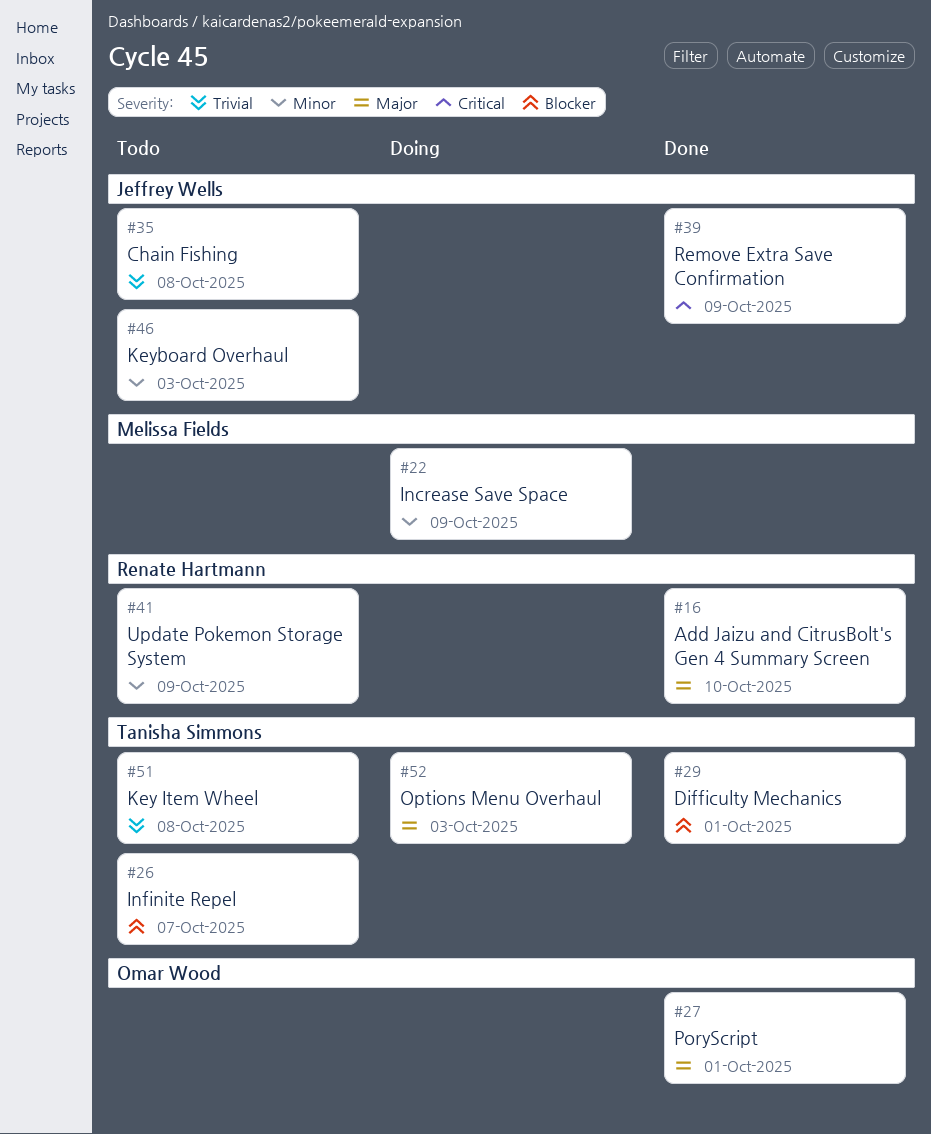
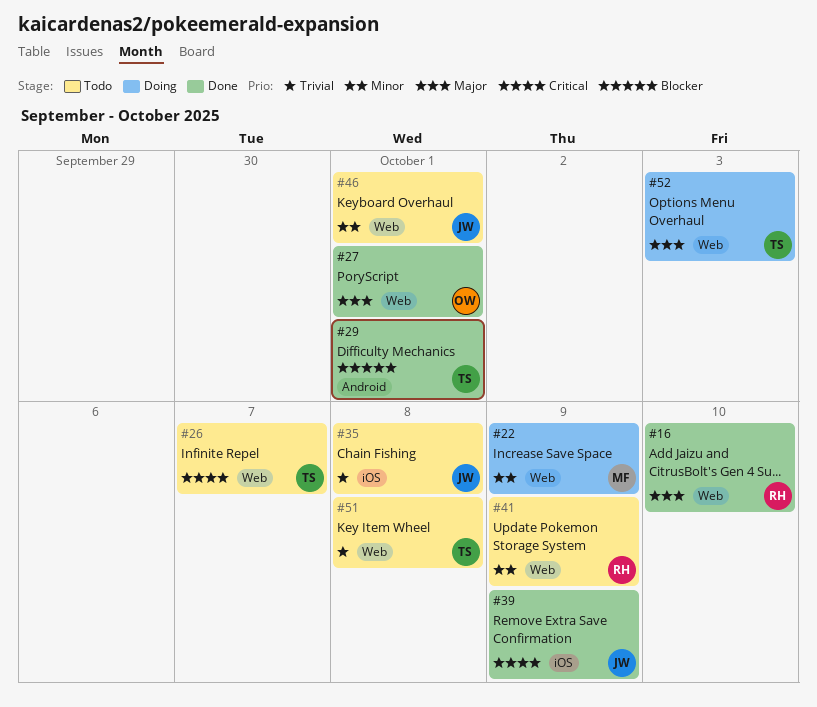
#26, priority: Blocker -> Critical
#46, due: Oct 3 -> Oct 1

